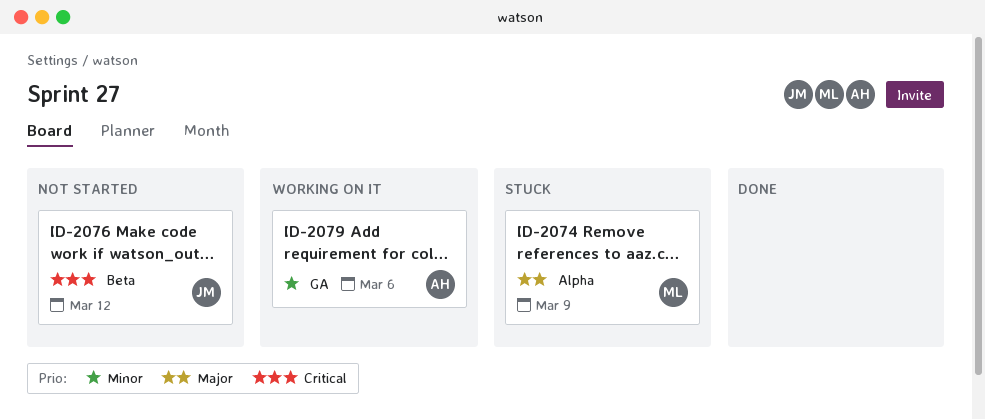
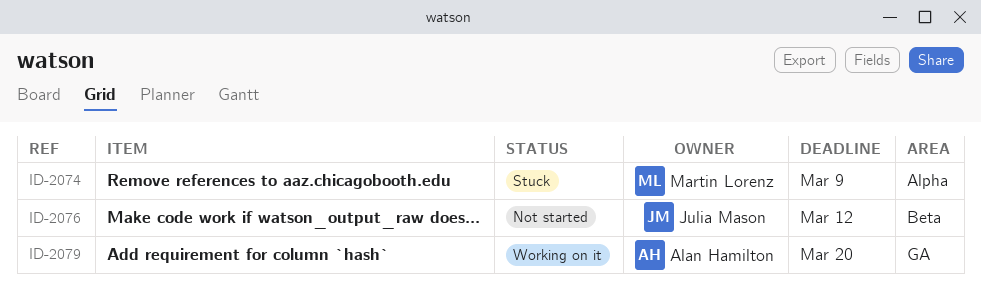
ID-2079, due: Mar 6 -> Mar 20

